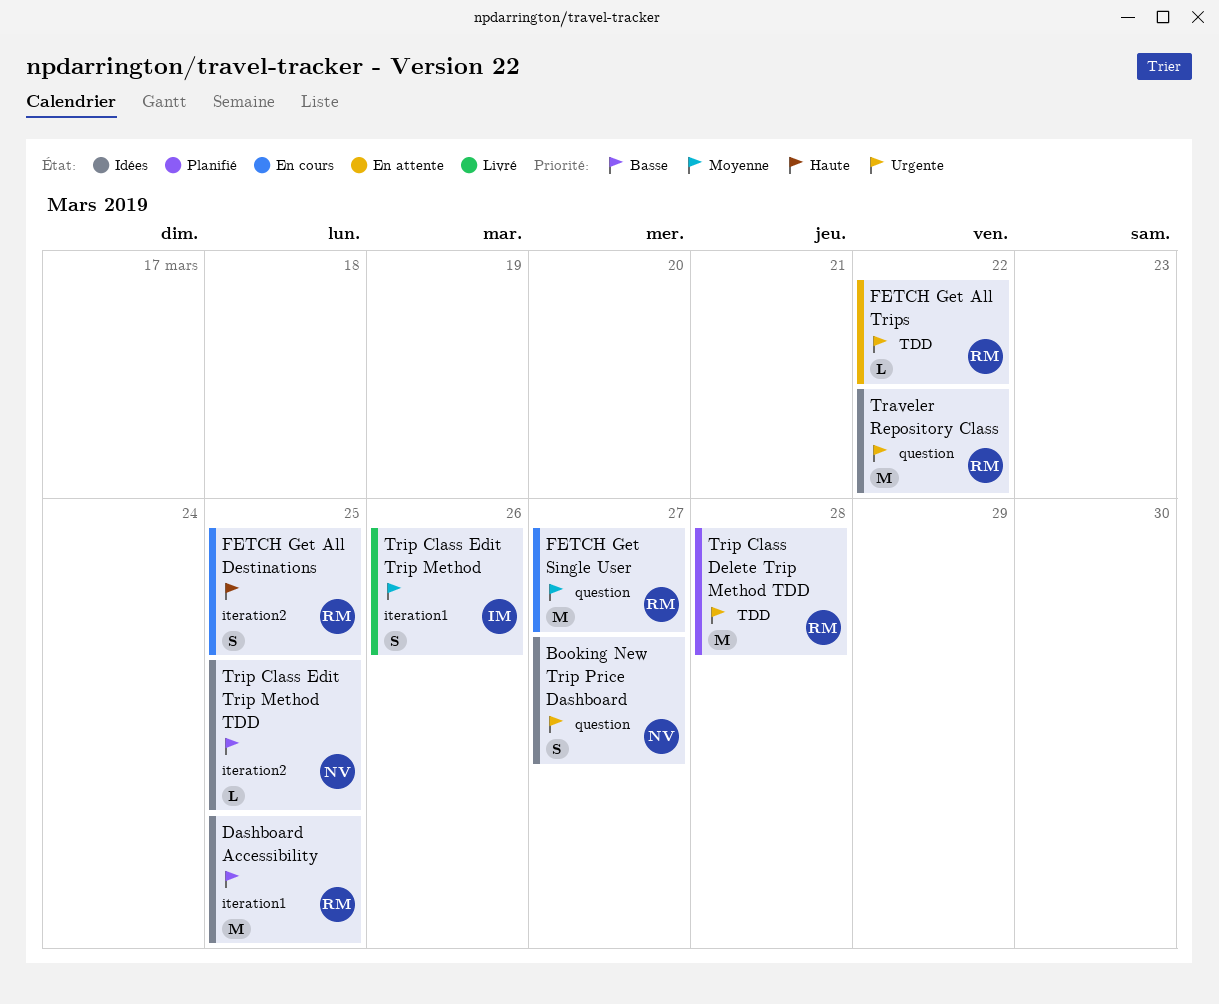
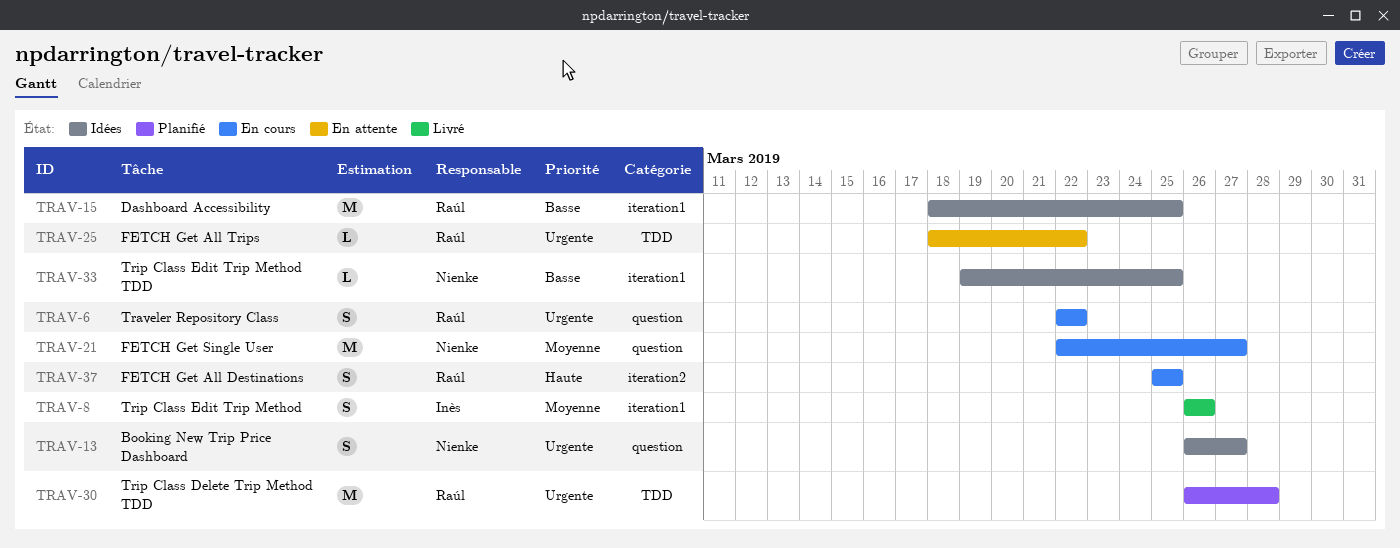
FETCH Get Single User, owner: Raúl -> Nienke
Traveler Repository Class, status: Idées -> En cours
Traveler Repository Class, estimate: M -> S
Trip Class Edit Trip Method TDD, label: iteration2 -> iteration1

